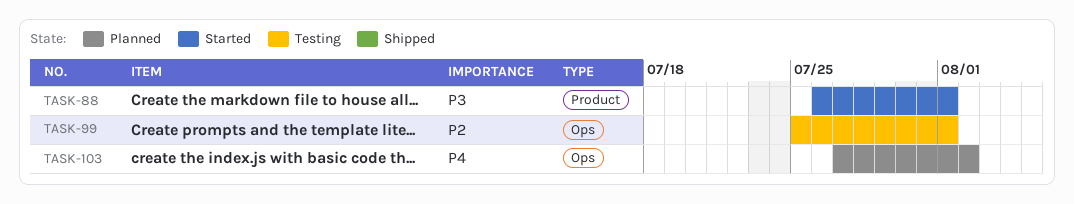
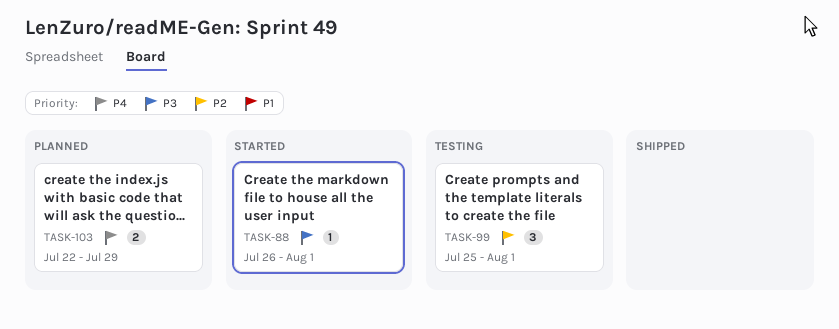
TASK-103, start: Jul 27 -> Jul 22
TASK-103, due: Aug 2 -> Jul 29

